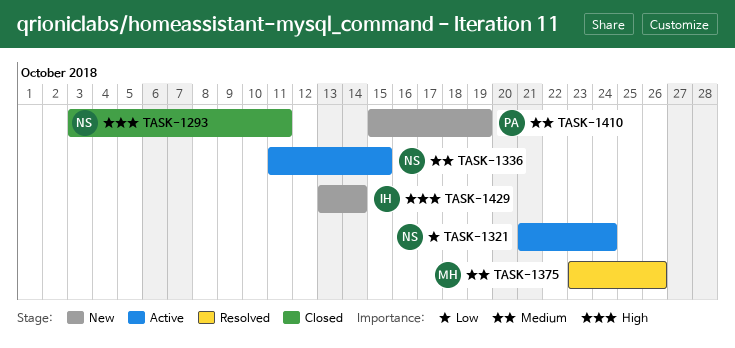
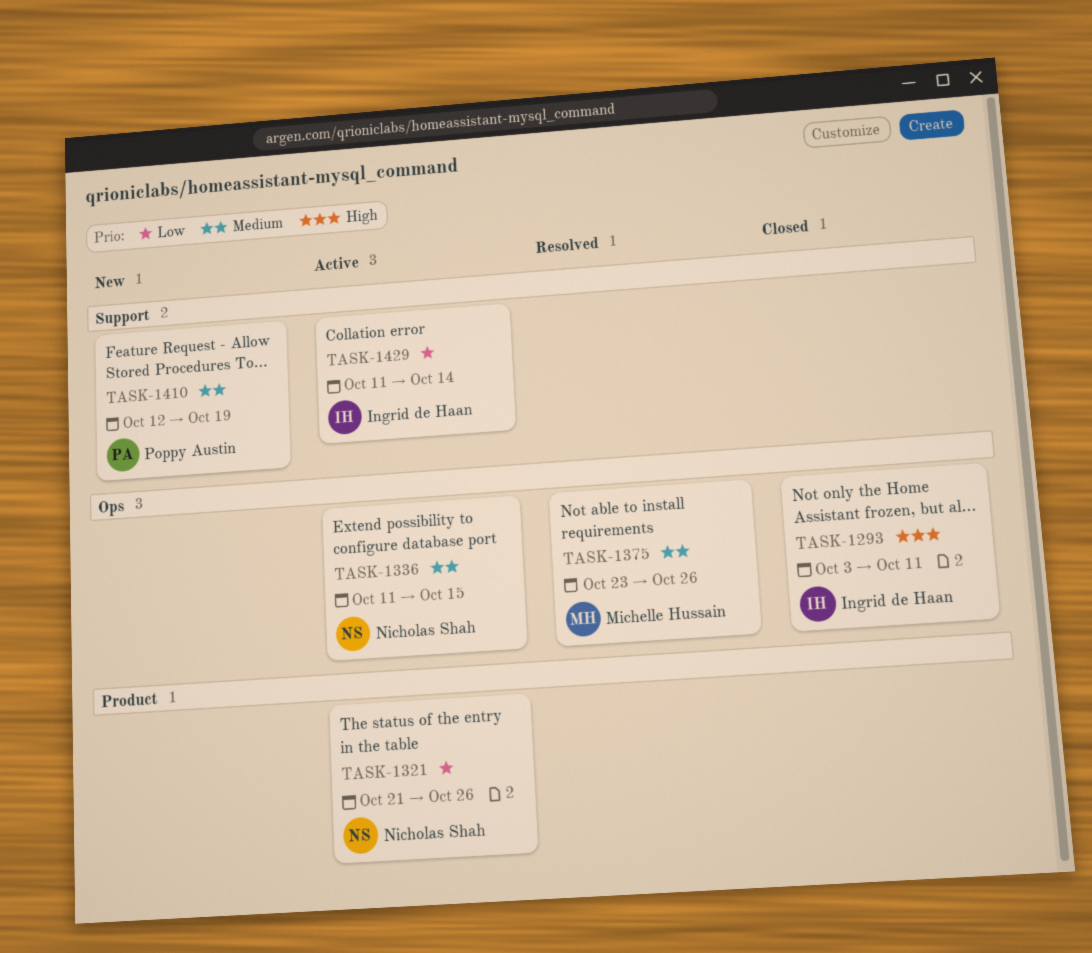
TASK-1293, owner: Nicholas Shah -> Ingrid de Haan
TASK-1321, due: Oct 24 -> Oct 26
TASK-1410, start: Oct 15 -> Oct 12
TASK-1429, status: New -> Active
TASK-1429, priority: High -> Low
TASK-1429, start: Oct 13 -> Oct 11

